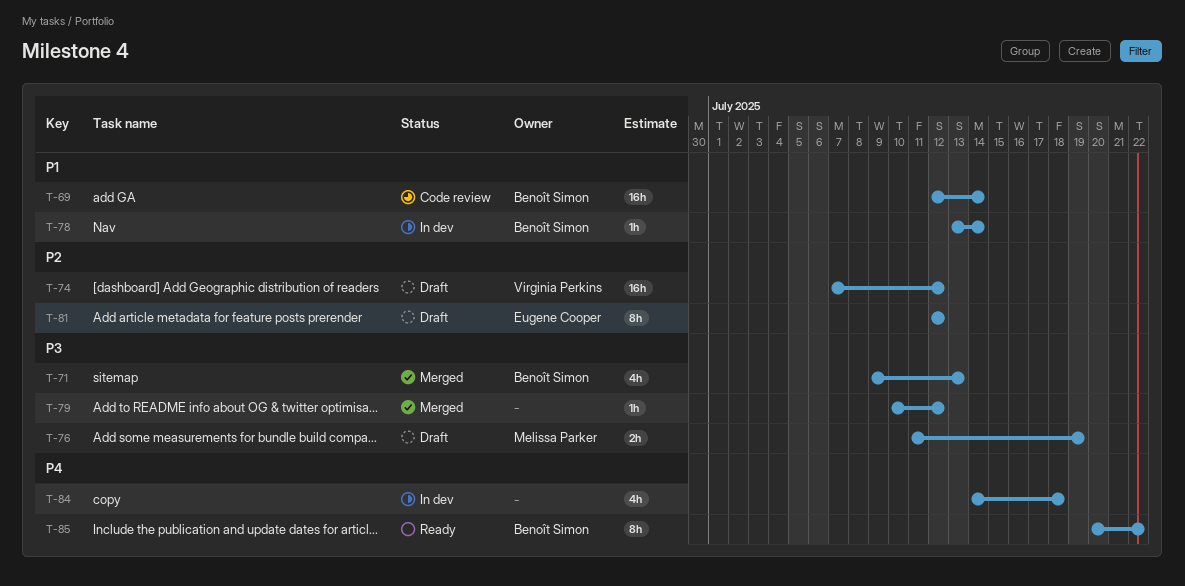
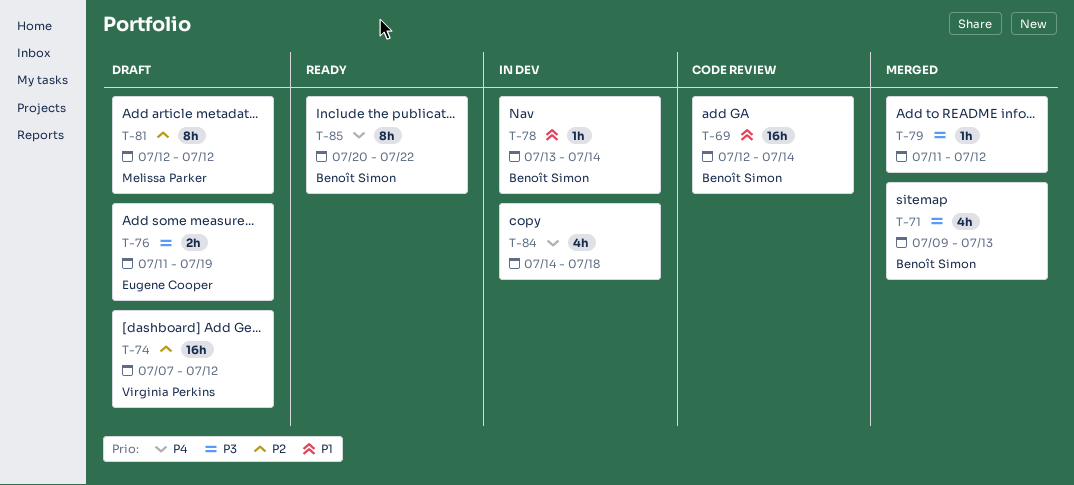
T-76, owner: Melissa Parker -> Eugene Cooper
T-79, start: Jul 10 -> Jul 11
T-81, owner: Eugene Cooper -> Melissa Parker

